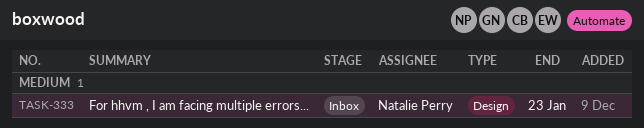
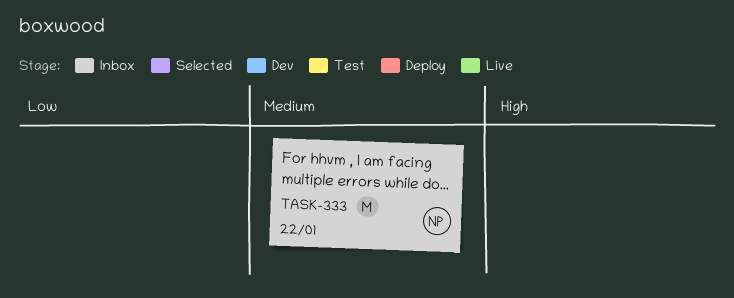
TASK-333, due: Jan 23 -> Jan 22

